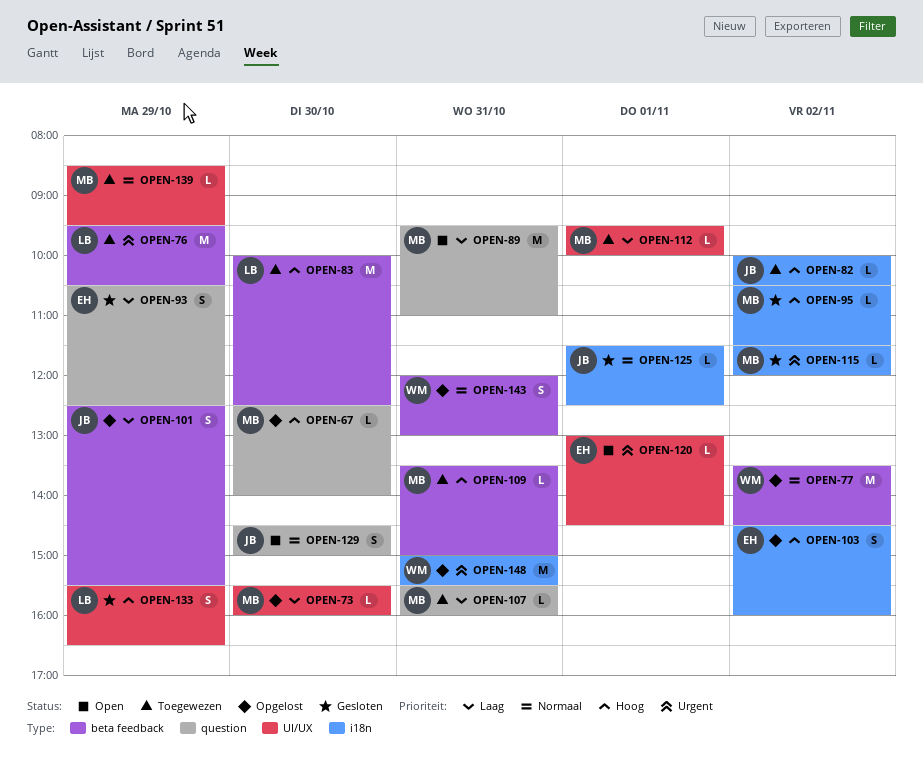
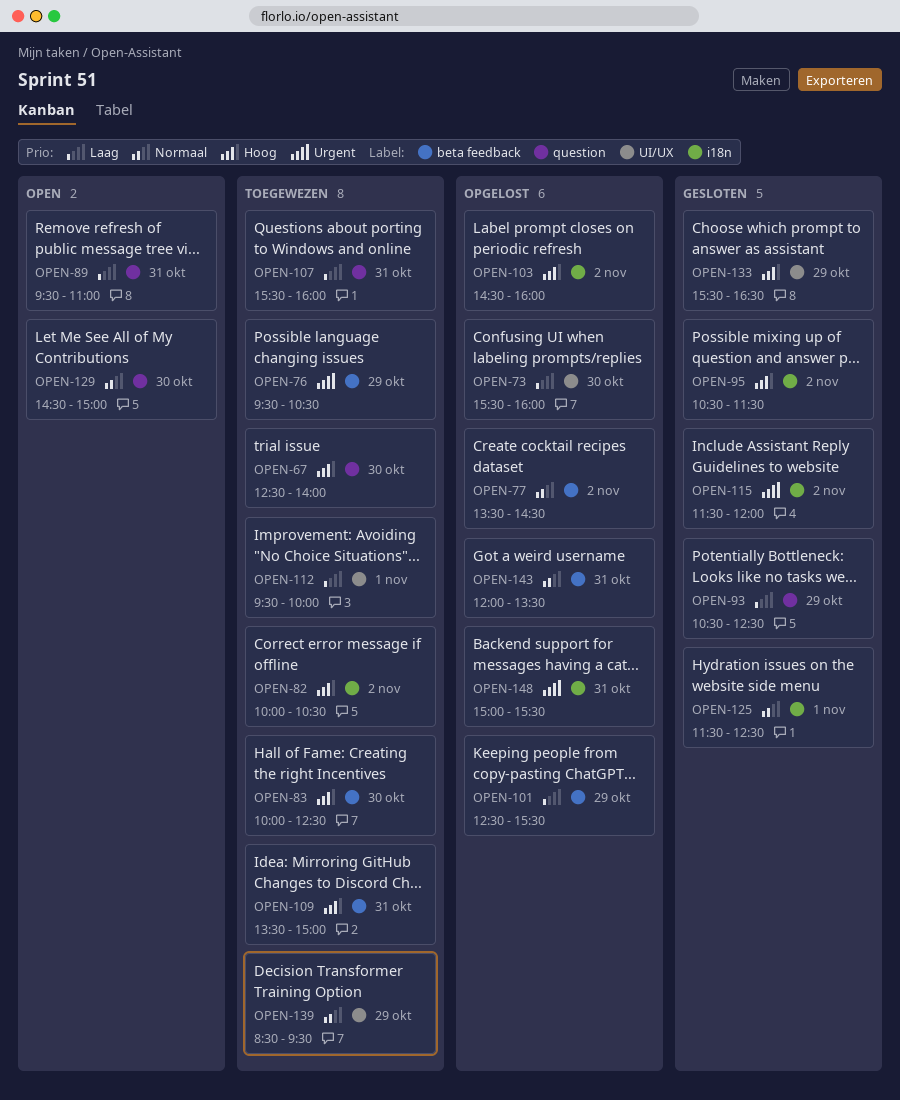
OPEN-67, status: Opgelost -> Toegewezen
OPEN-120: present -> none
OPEN-143, ends: 13:00 -> 13:30

